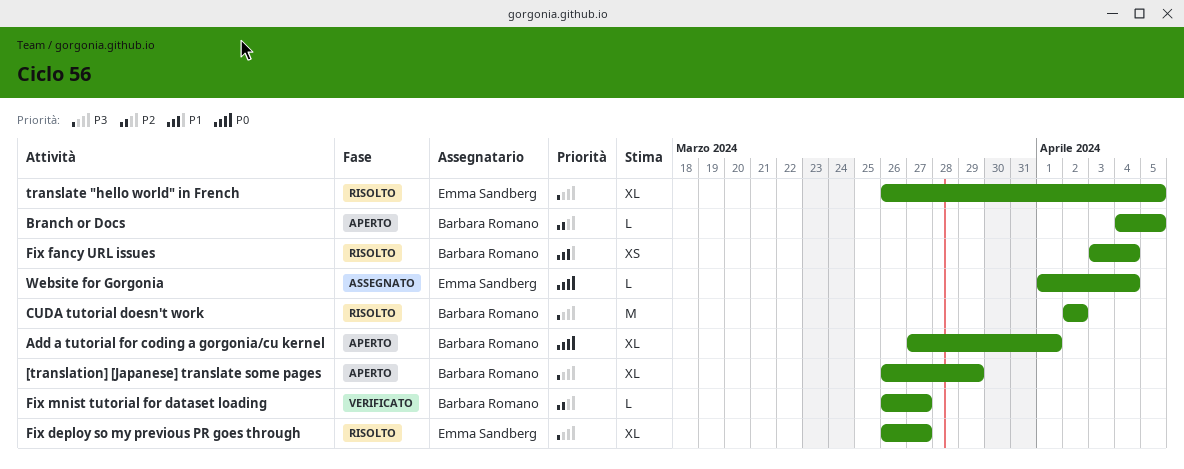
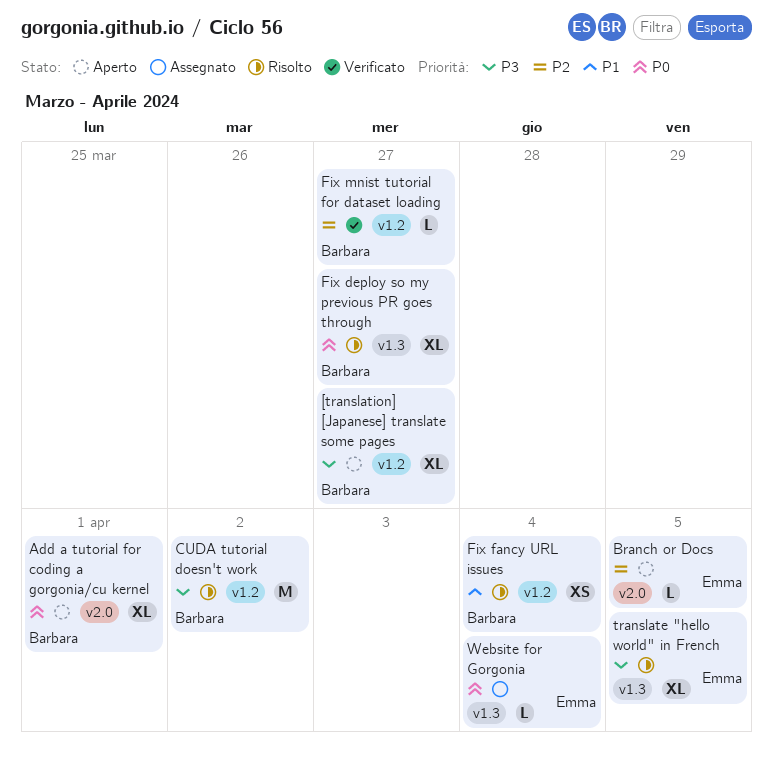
[translation] [Japanese] translate some pages, due: Mar 29 -> Mar 27
Branch or Docs, owner: Barbara Romano -> Emma Sandberg
Fix deploy so my previous PR goes through, owner: Emma Sandberg -> Barbara Romano
Fix deploy so my previous PR goes through, priority: P3 -> P0

